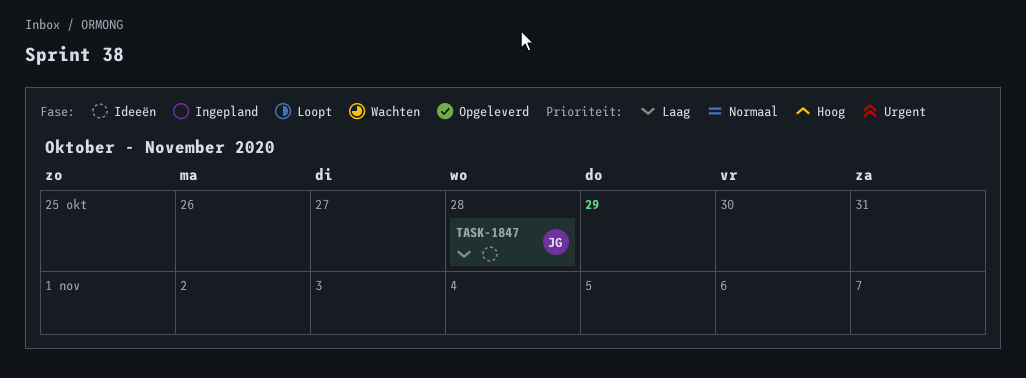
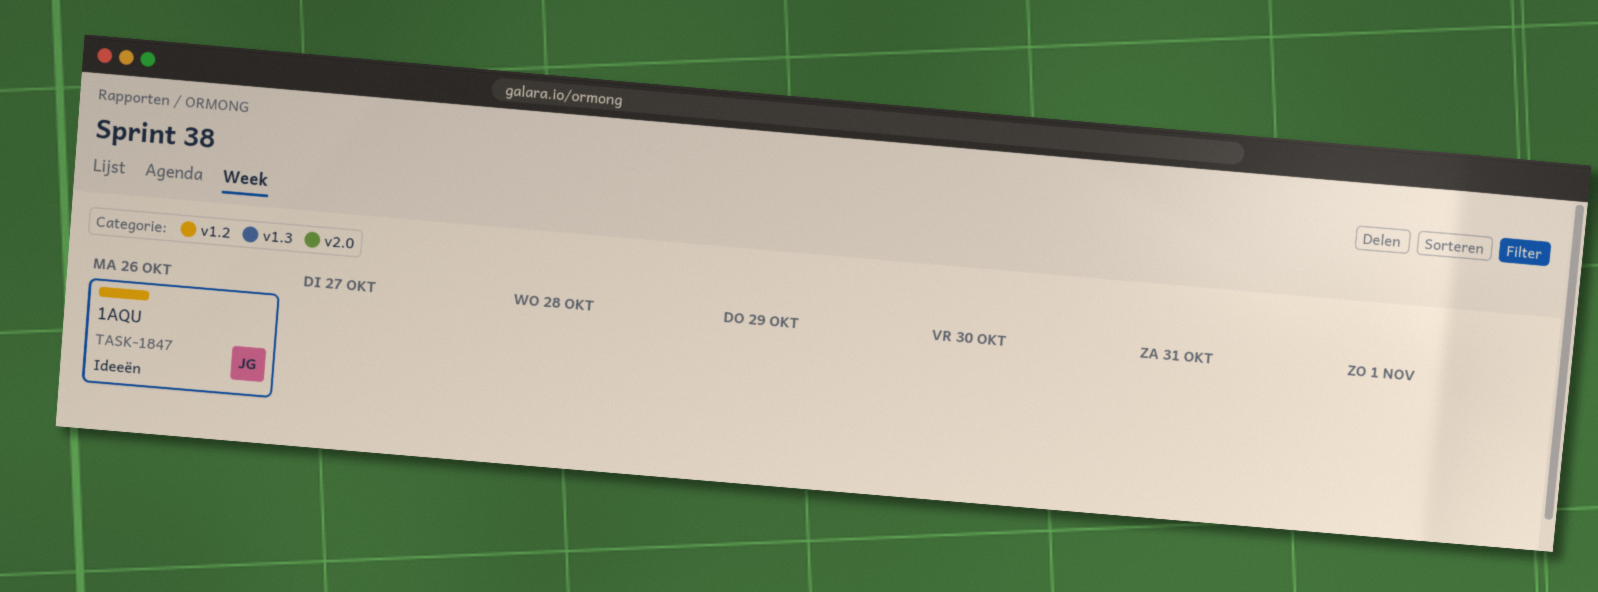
TASK-1847, due: Oct 28 -> Oct 26

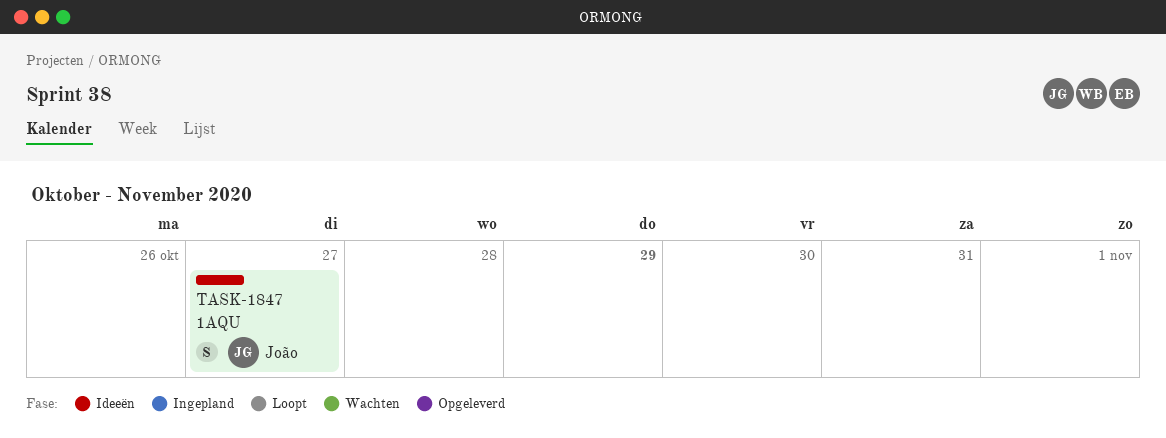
TASK-1847, due: Oct 26 -> Oct 27

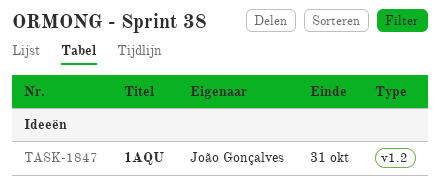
TASK-1847, due: Oct 27 -> Oct 31

